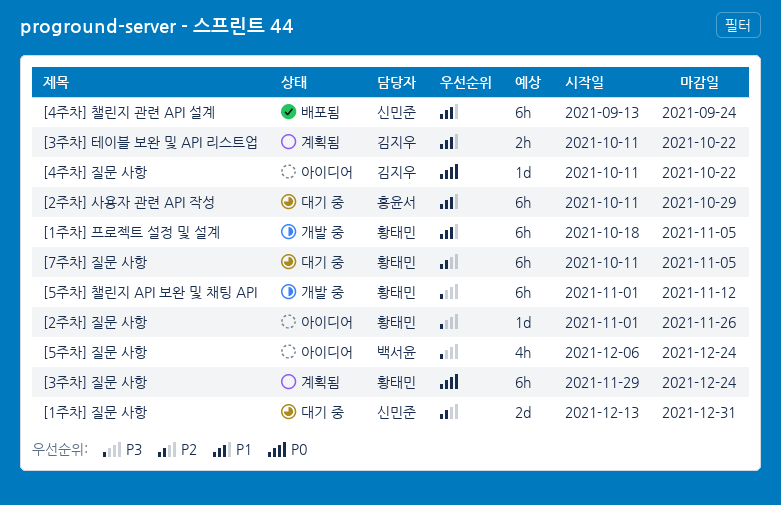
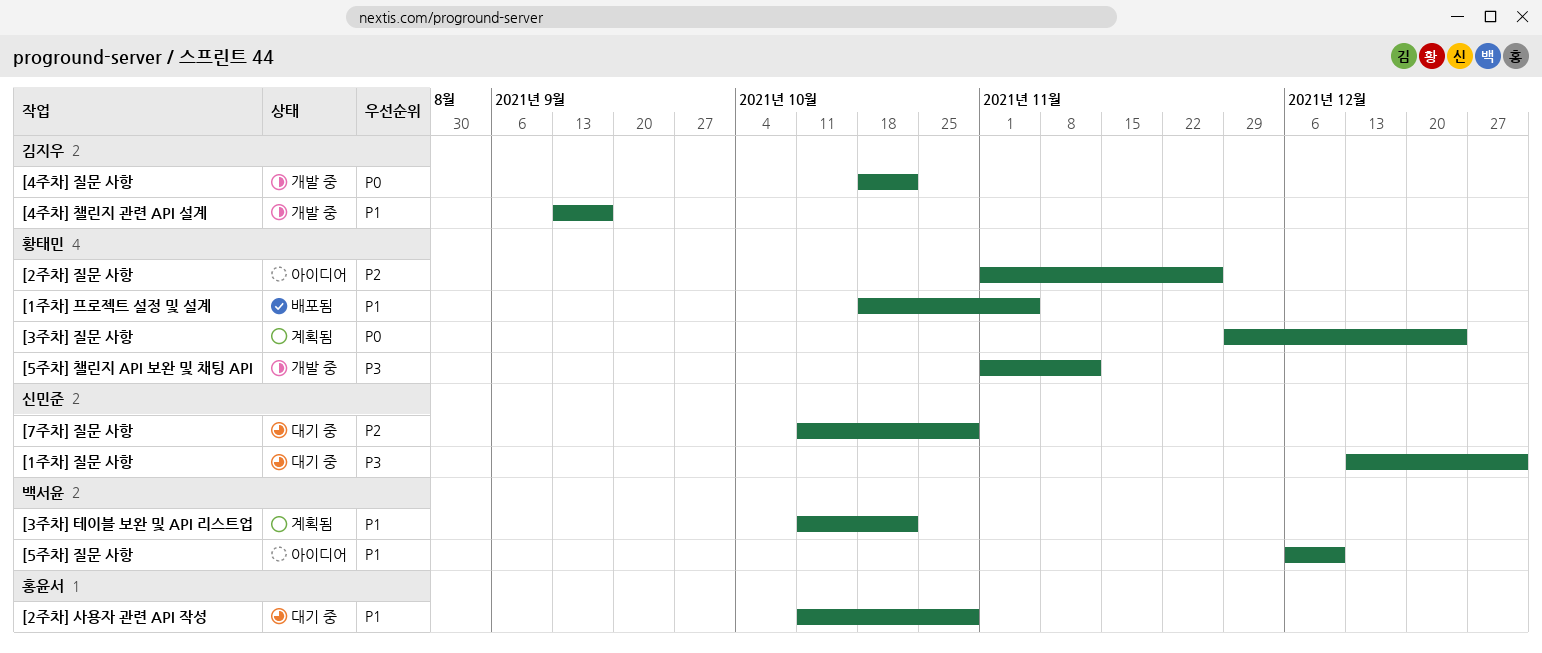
[1주차] 질문 사항, priority: P2 -> P3
[1주차] 프로젝트 설정 및 설계, status: 개발 중 -> 배포됨
[2주차] 질문 사항, priority: P3 -> P2
[3주차] 테이블 보완 및 API 리스트업, owner: 김지우 -> 백서윤
[4주차] 질문 사항, status: 아이디어 -> 개발 중
[4주차] 질문 사항, start: Oct 11 -> Oct 18
[4주차] 챌린지 관련 API 설계, status: 배포됨 -> 개발 중
[4주차] 챌린지 관련 API 설계, owner: 신민준 -> 김지우
[4주차] 챌린지 관련 API 설계, due: Sep 24 -> Sep 17
[5주차] 질문 사항, priority: P3 -> P1
[5주차] 질문 사항, due: Dec 24 -> Dec 10
[7주차] 질문 사항, owner: 황태민 -> 신민준
[7주차] 질문 사항, due: Nov 5 -> Oct 29

